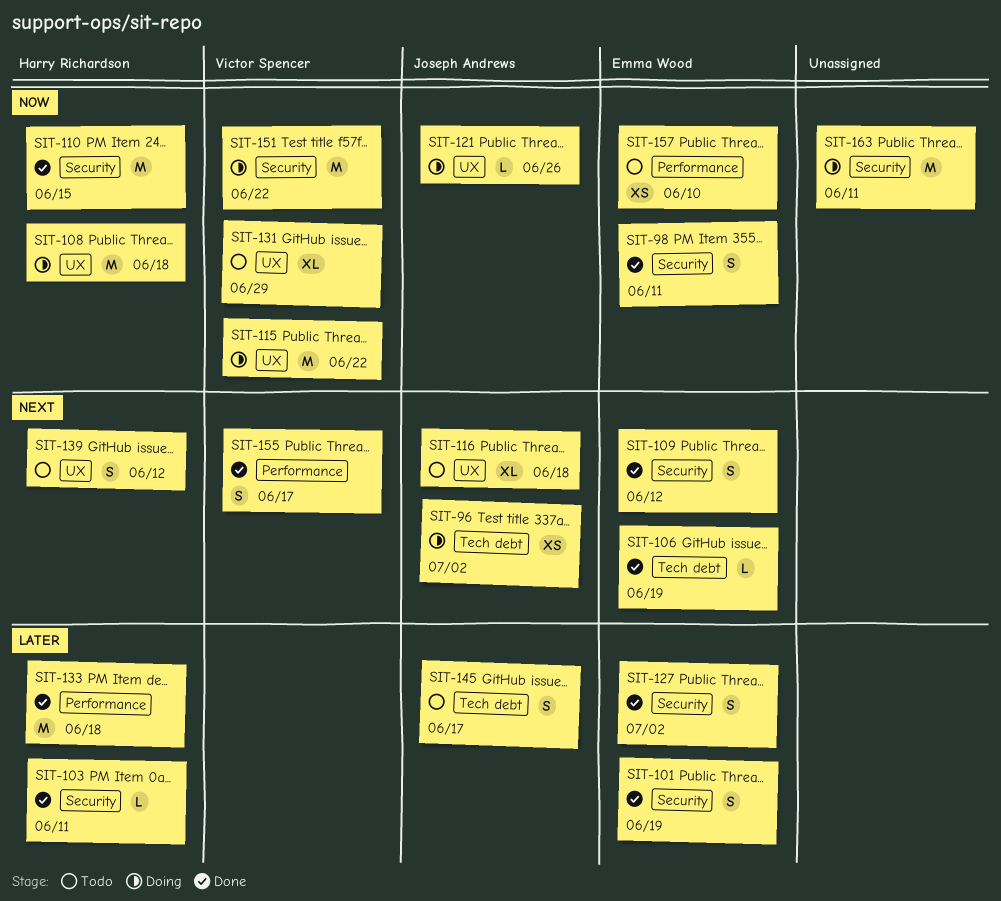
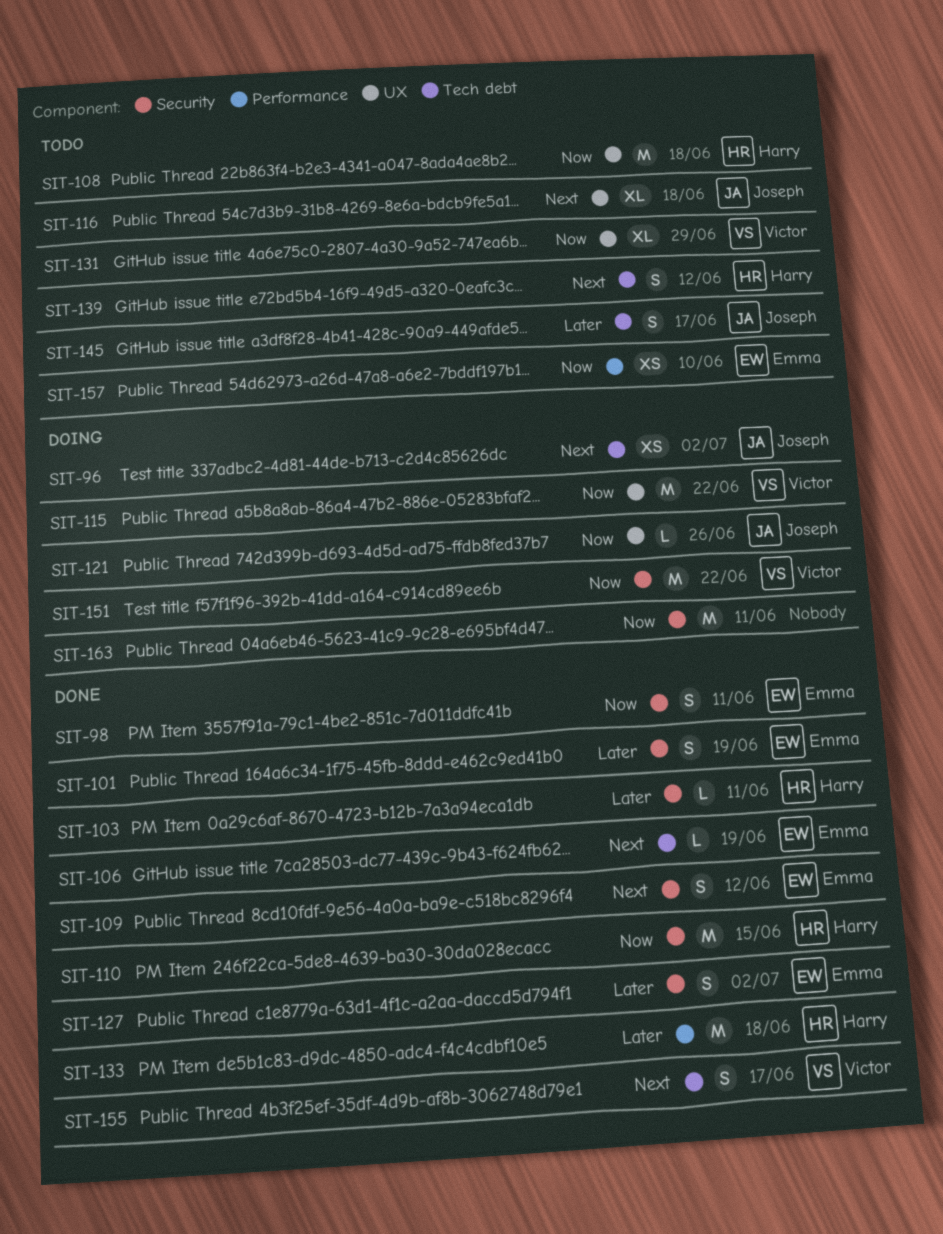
SIT-108, status: Doing -> Todo
SIT-139, label: UX -> Tech debt
SIT-155, label: Performance -> Tech debt

